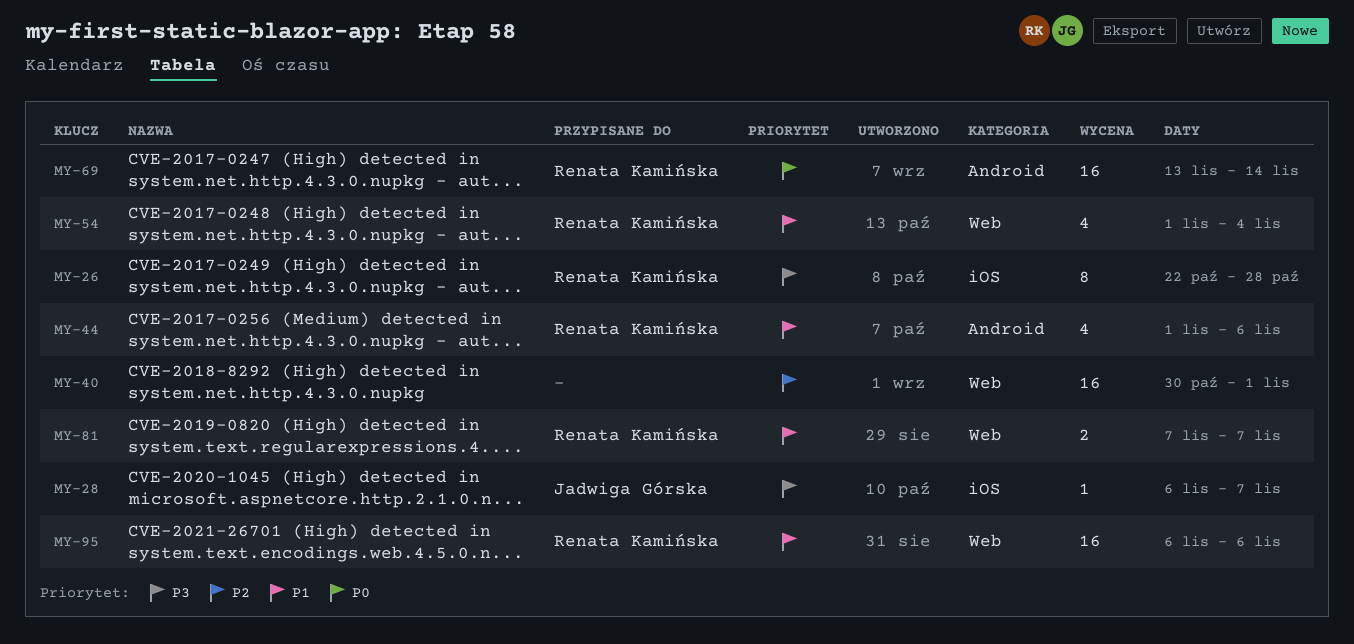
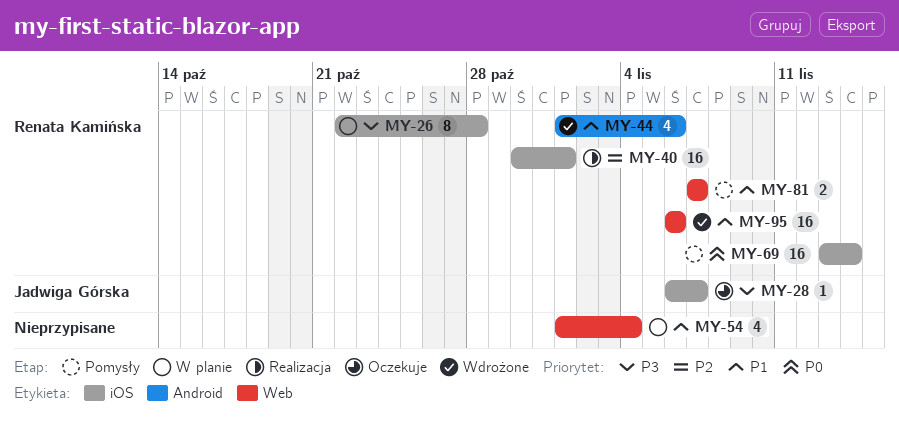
MY-40, owner: none -> Renata Kamińska
MY-40, label: Web -> iOS
MY-54, owner: Renata Kamińska -> none
MY-69, label: Android -> iOS

